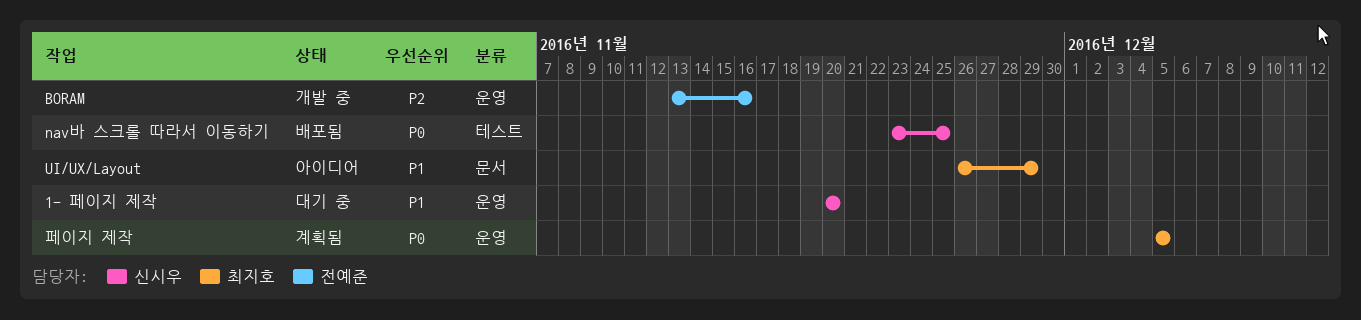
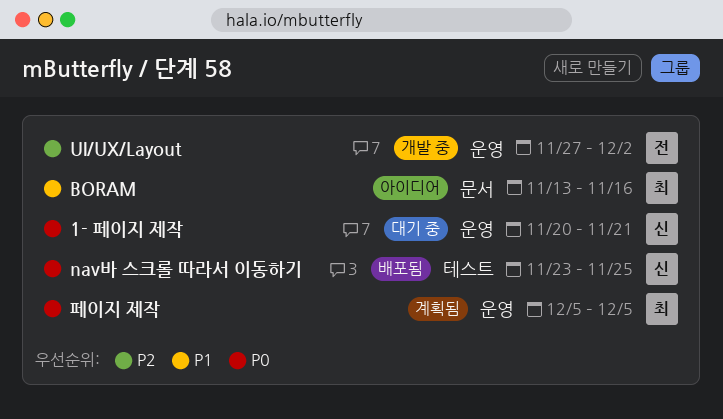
1- 페이지 제작, priority: P1 -> P0
1- 페이지 제작, due: Nov 20 -> Nov 21
BORAM, status: 개발 중 -> 아이디어
BORAM, owner: 전예준 -> 최지호
BORAM, priority: P2 -> P1
BORAM, label: 운영 -> 문서
UI/UX/Layout, status: 아이디어 -> 개발 중
UI/UX/Layout, owner: 최지호 -> 전예준
UI/UX/Layout, priority: P1 -> P2
UI/UX/Layout, label: 문서 -> 운영
UI/UX/Layout, start: Nov 26 -> Nov 27
UI/UX/Layout, due: Nov 29 -> Dec 2

